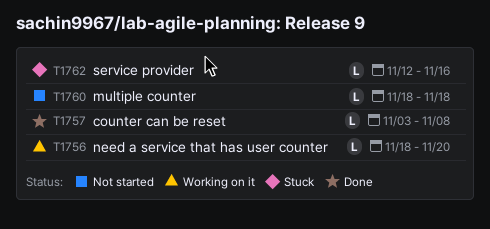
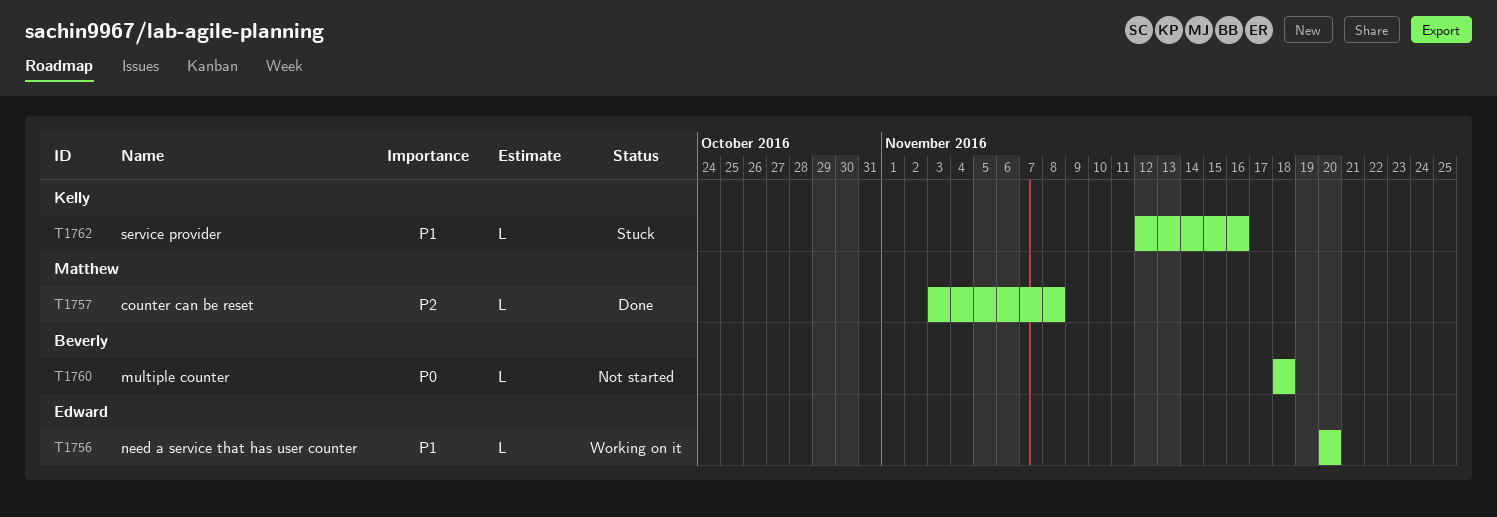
T1756, start: Nov 18 -> Nov 20

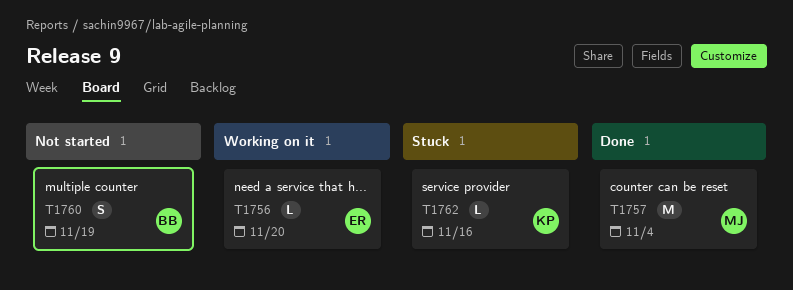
T1757, estimate: L -> M
T1757, due: Nov 8 -> Nov 4
T1760, estimate: L -> S
T1760, due: Nov 18 -> Nov 19

